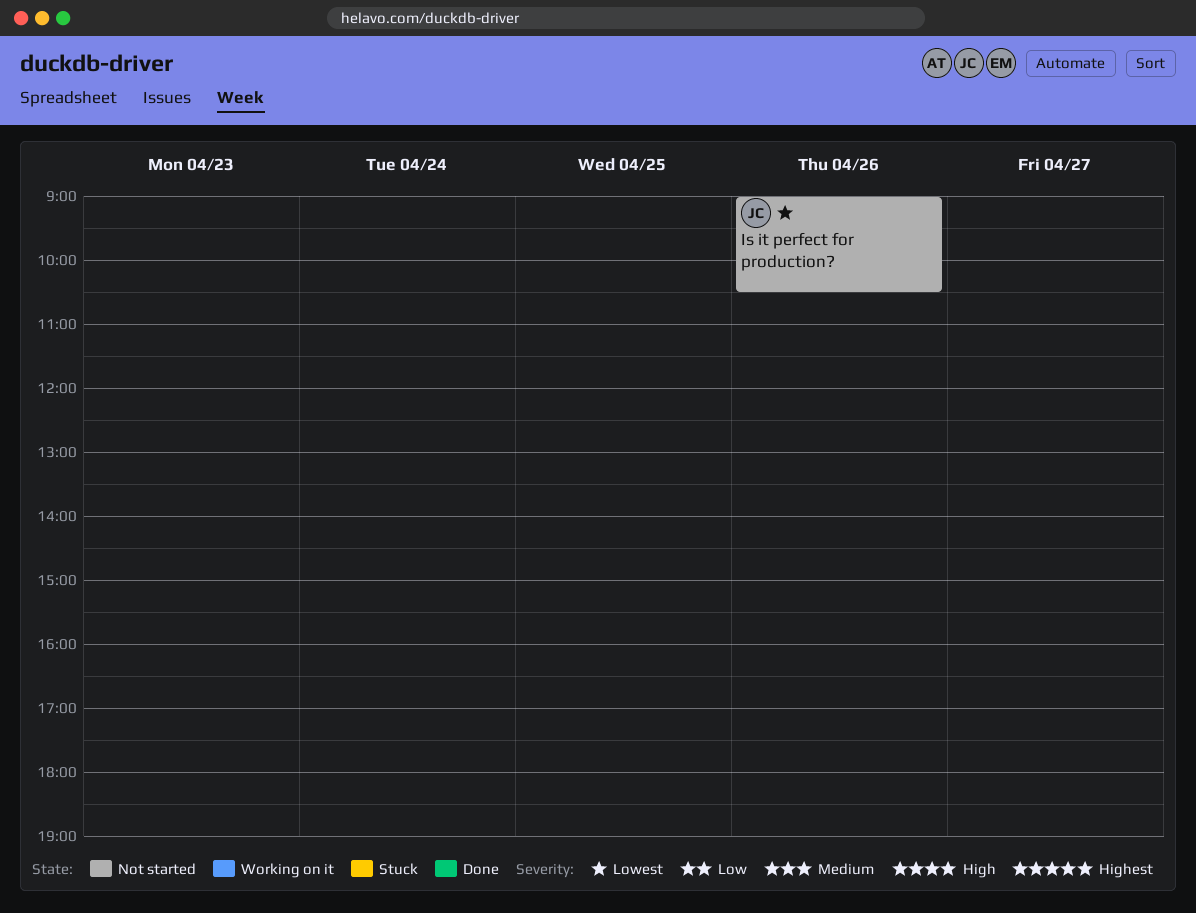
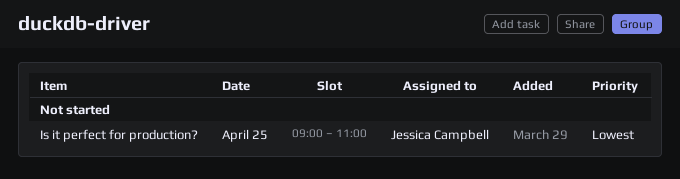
Is it perfect for production?, day: Apr 26 -> Apr 25
Is it perfect for production?, ends: 10:30 -> 11:00

